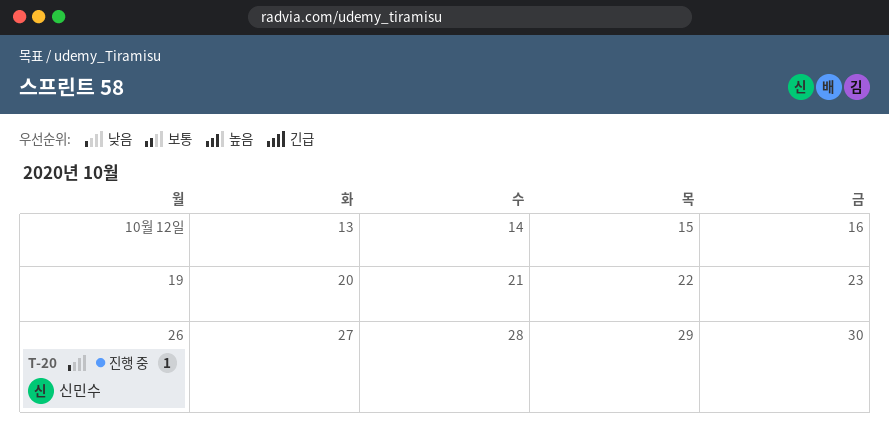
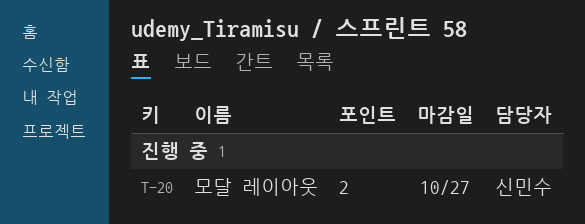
T-20, estimate: 1 -> 2
T-20, due: Oct 26 -> Oct 27

